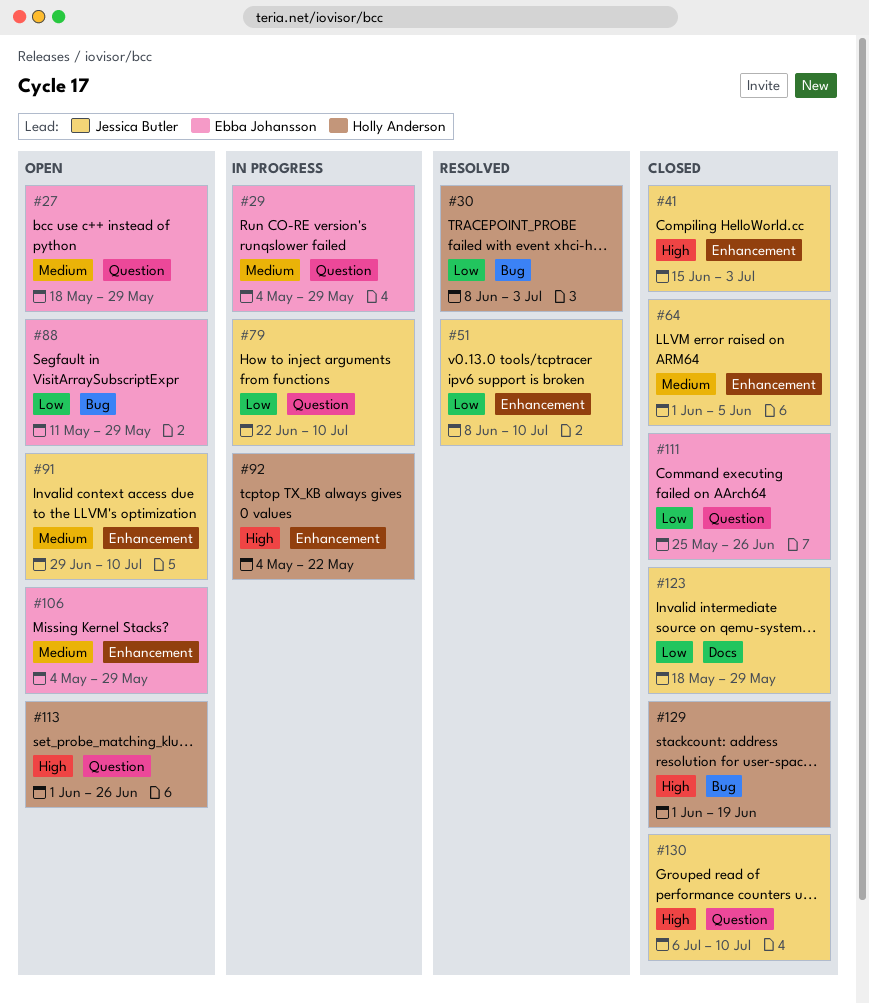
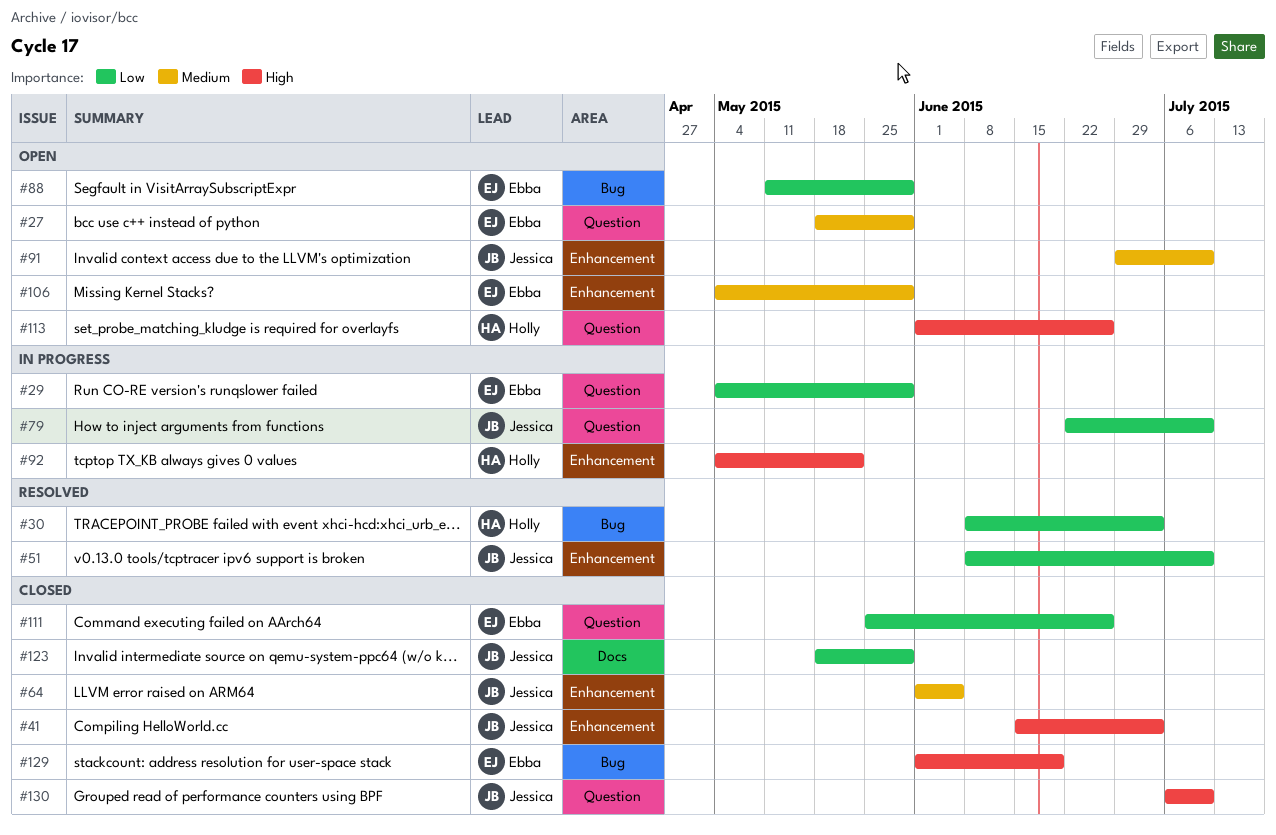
#29, priority: Medium -> Low
#129, owner: Holly Anderson -> Ebba Johansson

